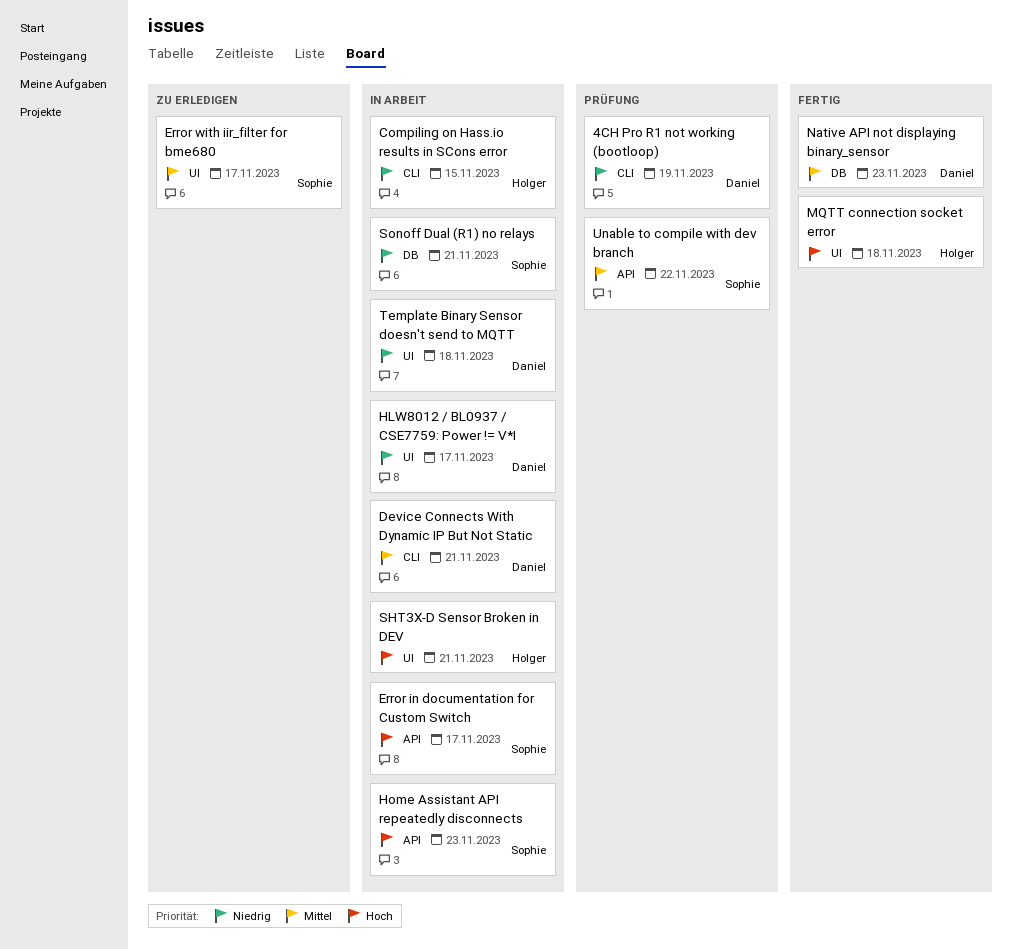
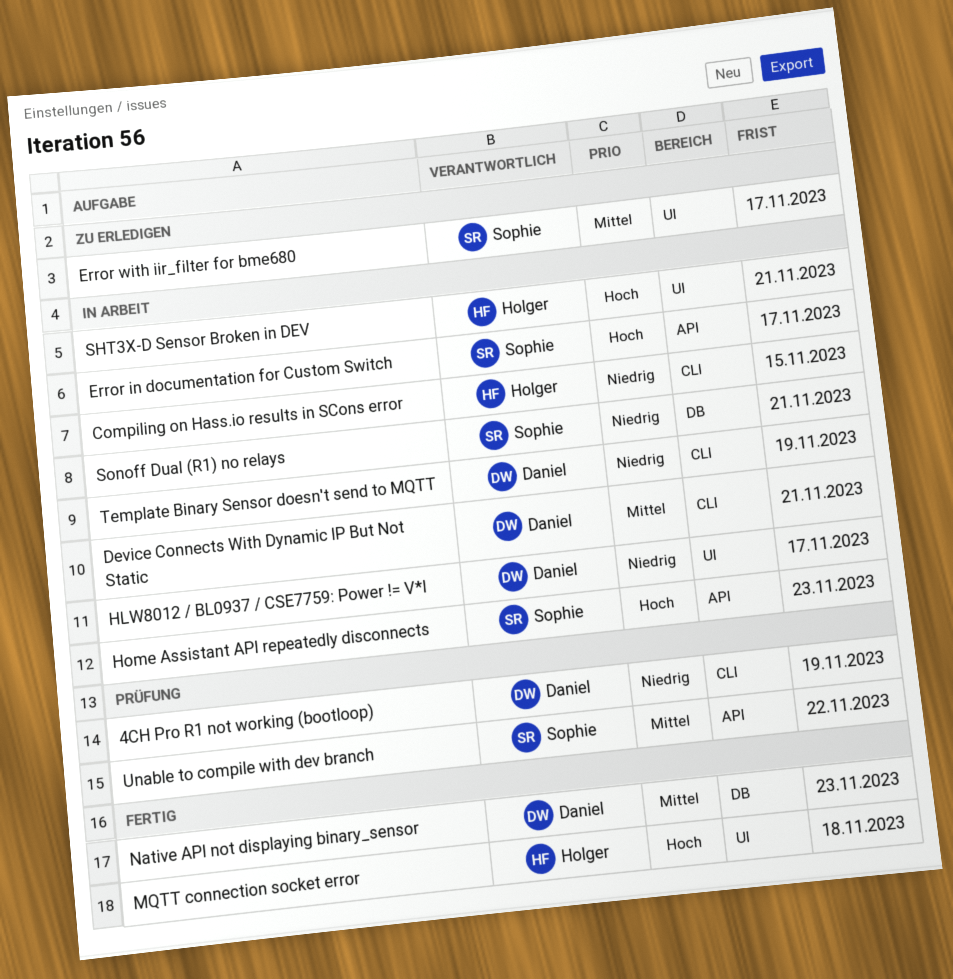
Template Binary Sensor doesn't send to MQTT, label: UI -> CLI
Template Binary Sensor doesn't send to MQTT, due: Nov 18 -> Nov 19

